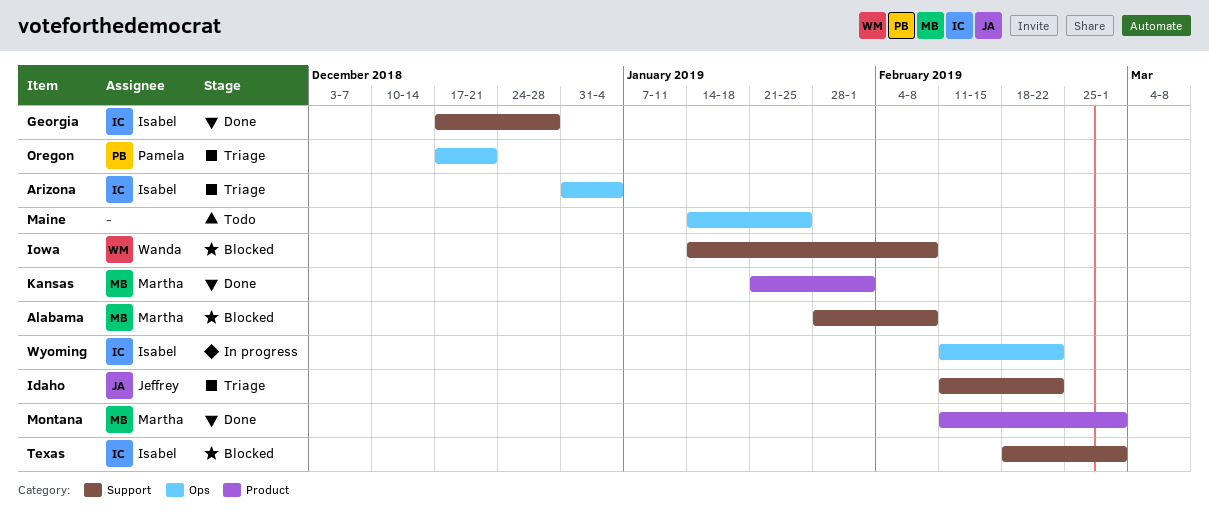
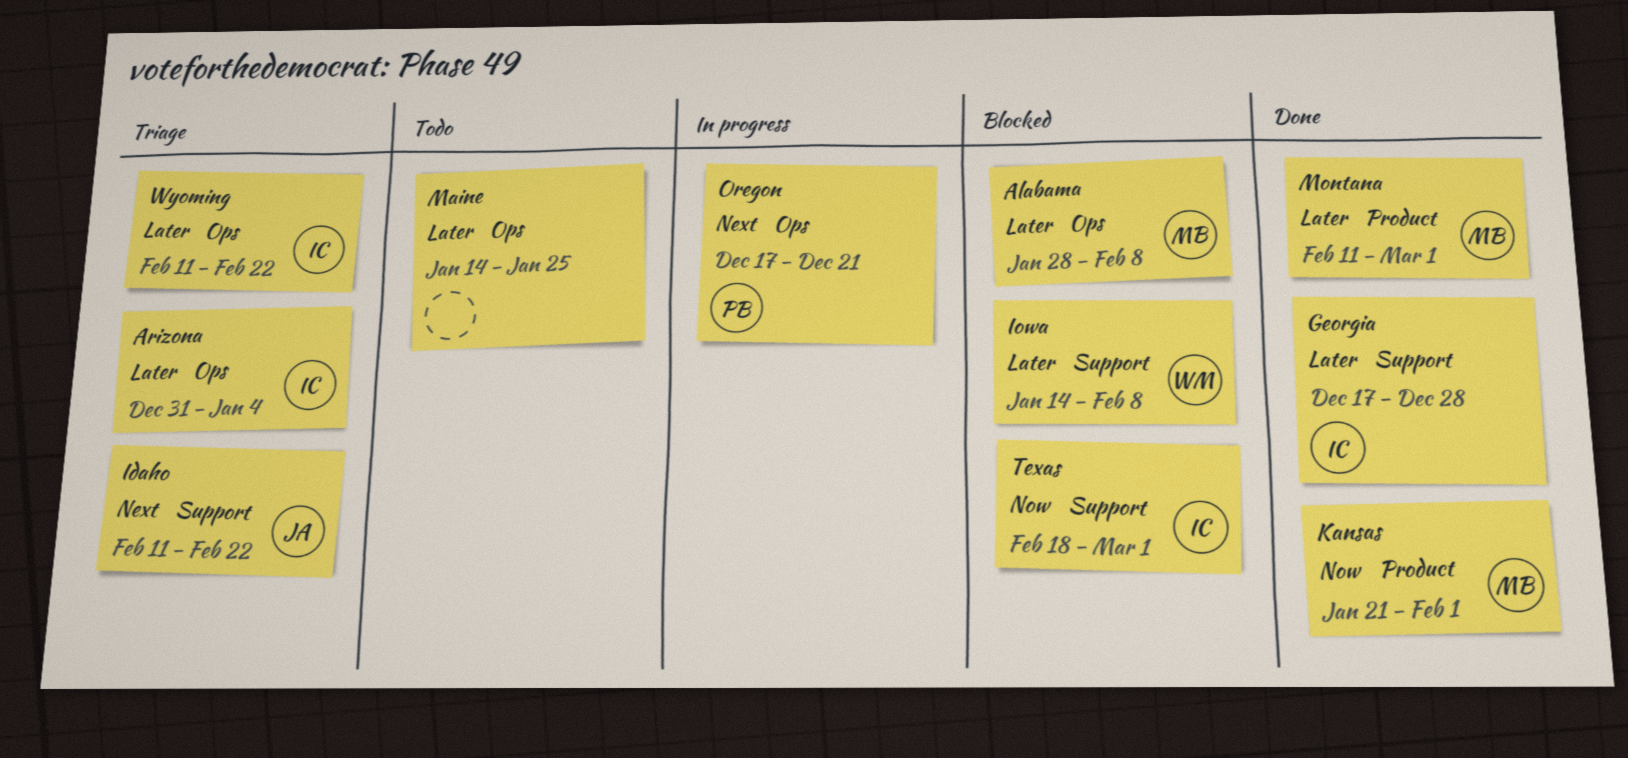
Alabama, label: Support -> Ops
Oregon, status: Triage -> In progress
Wyoming, status: In progress -> Triage

